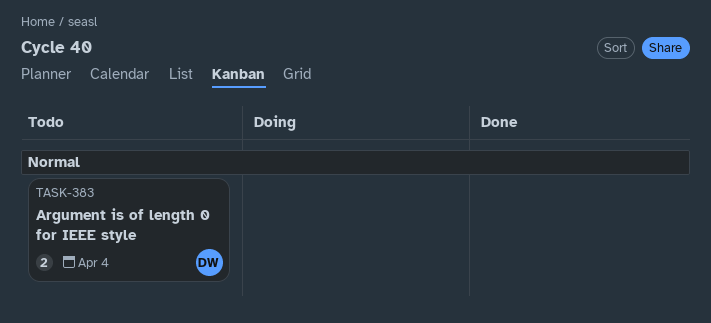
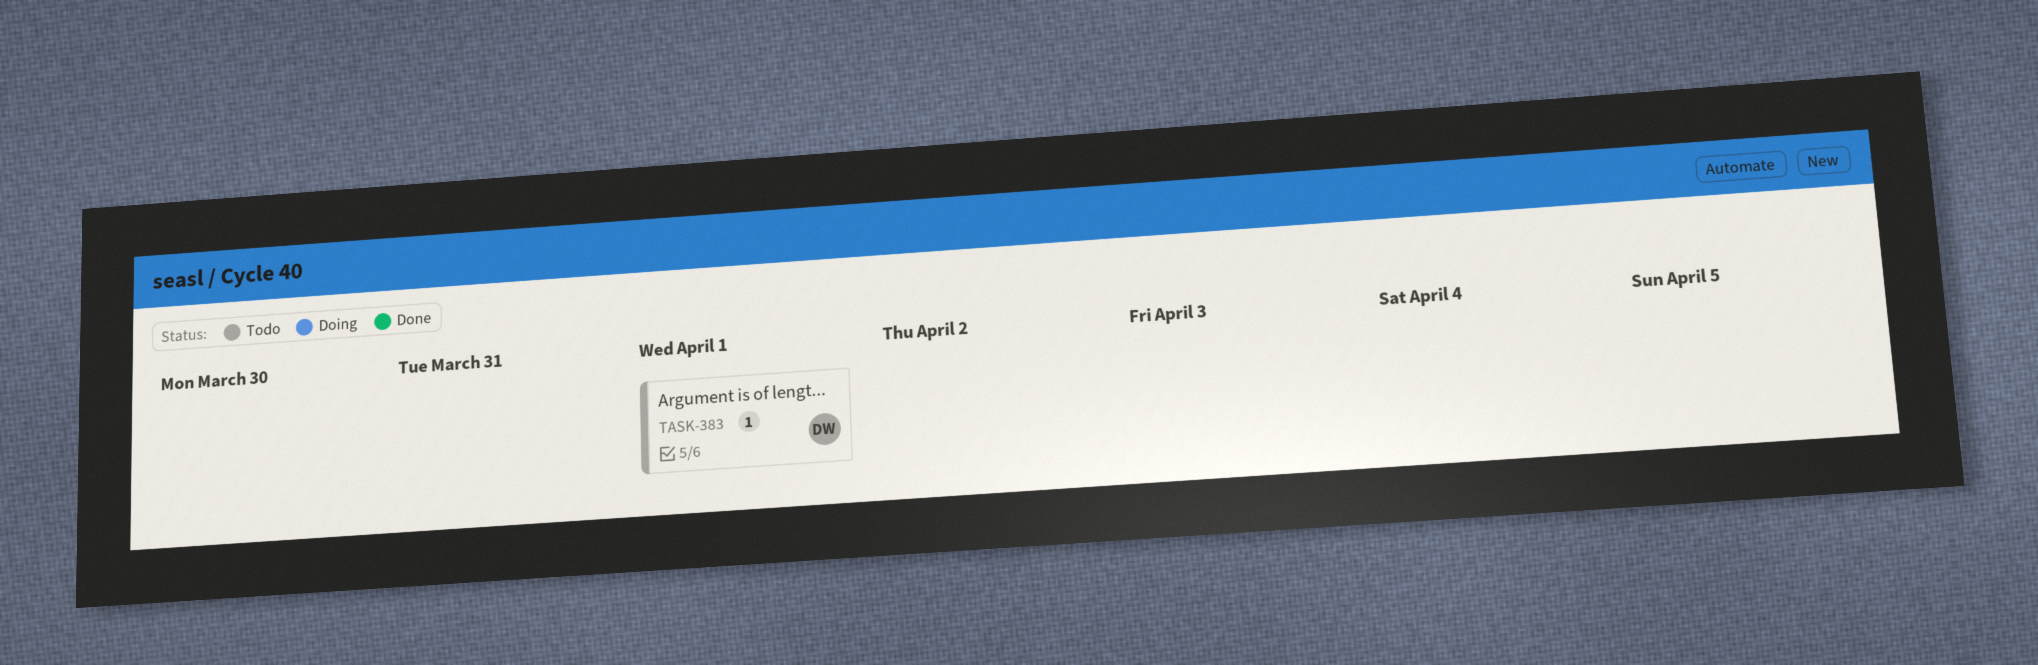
TASK-383, estimate: 2 -> 1
TASK-383, due: Apr 4 -> Apr 1

